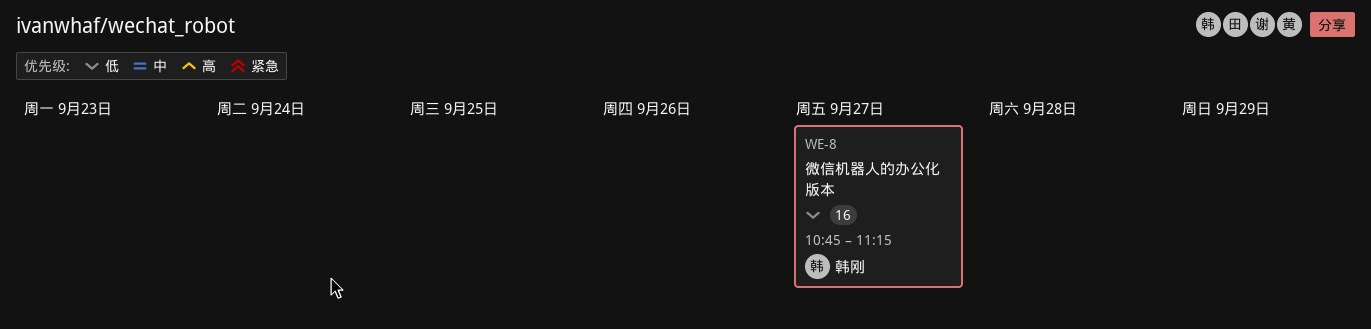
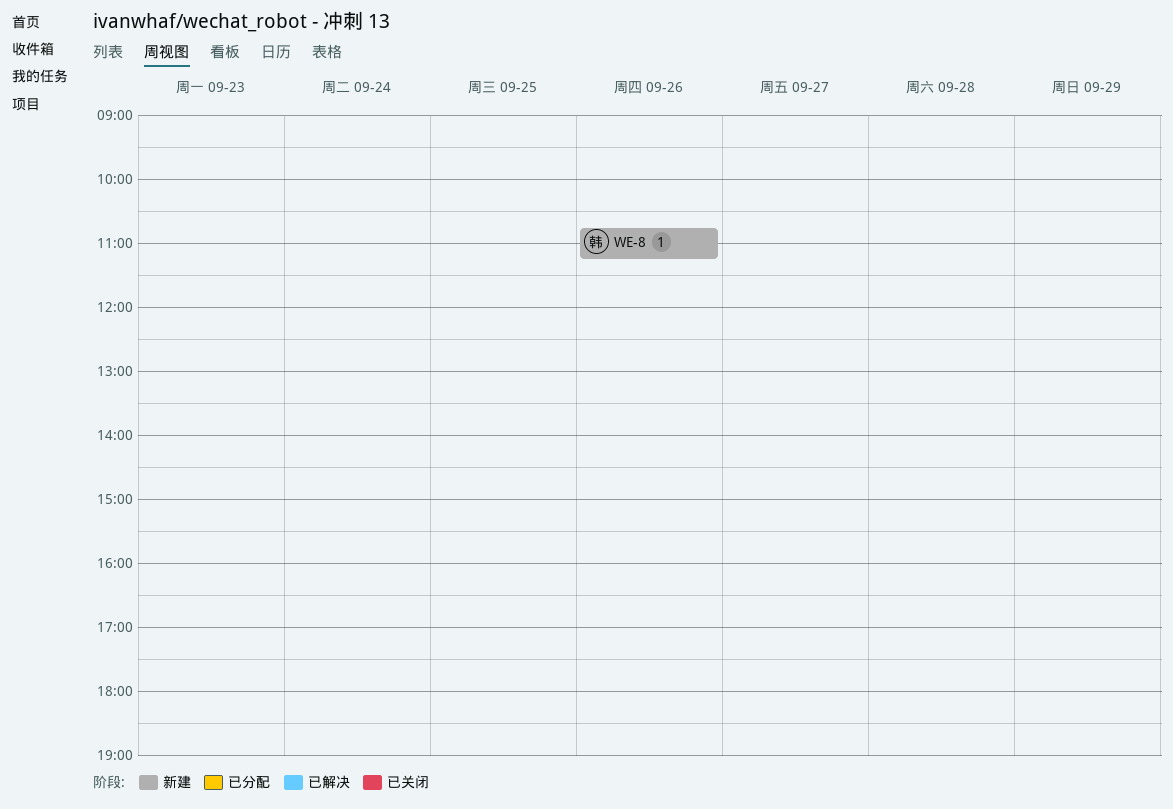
WE-8, estimate: 16 -> 1
WE-8, day: Sep 27 -> Sep 26

